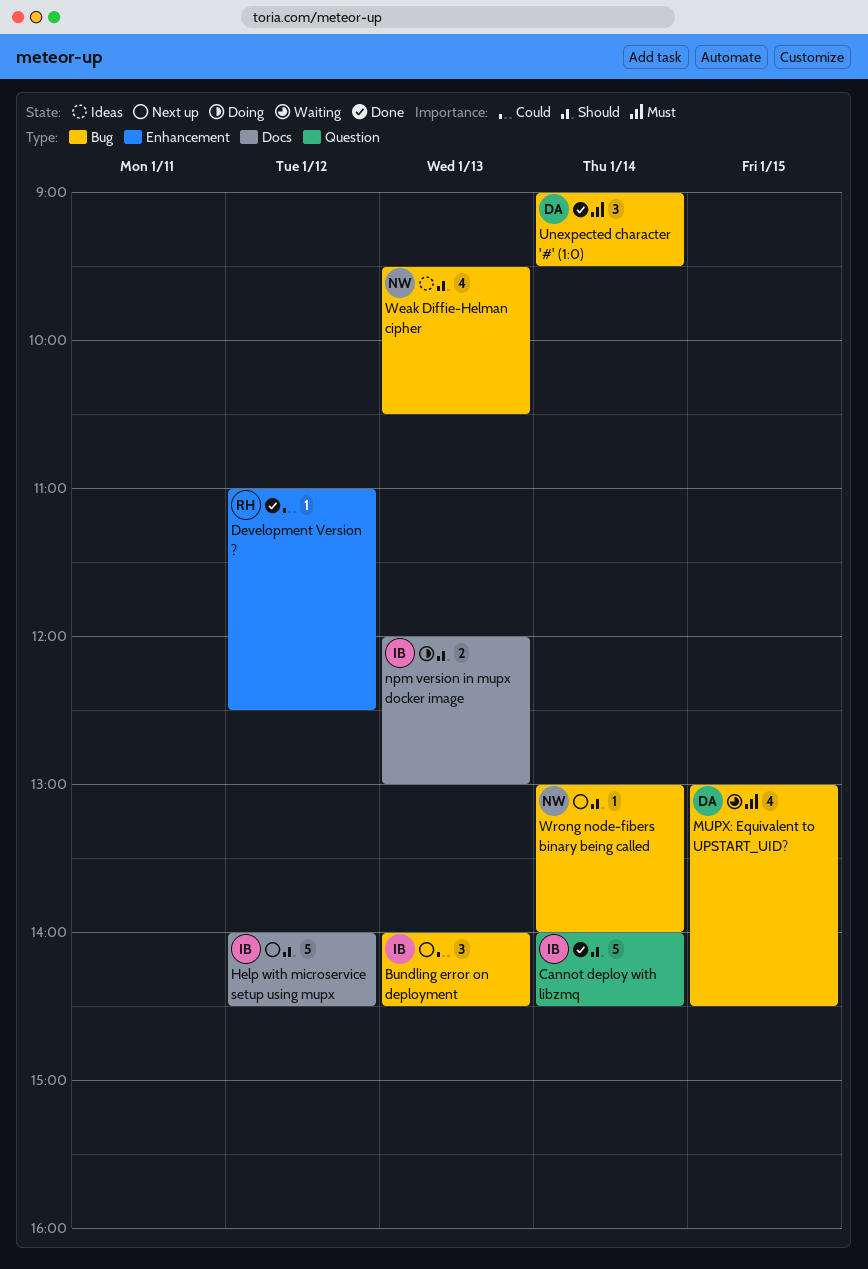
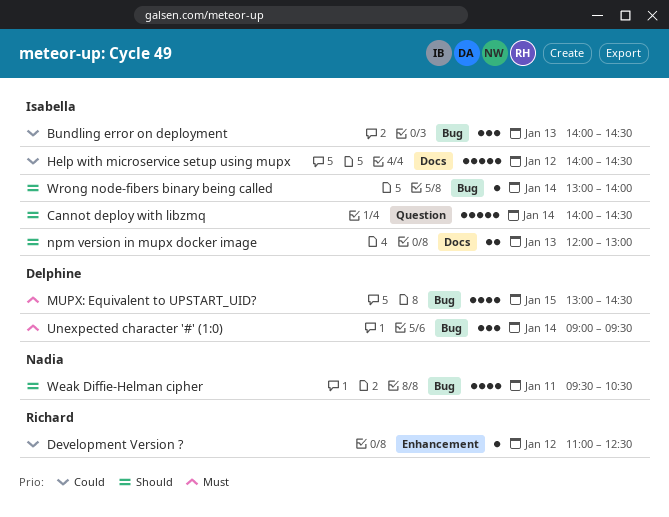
Help with microservice setup using mupx, priority: Should -> Could
Weak Diffie-Helman cipher, day: Jan 13 -> Jan 11
Wrong node-fibers binary being called, owner: Nadia -> Isabella

